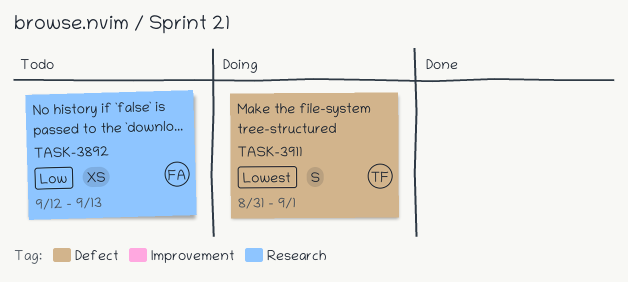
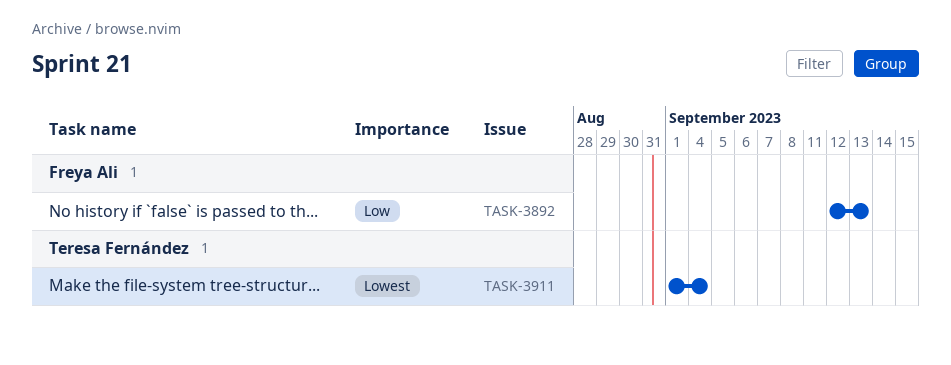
TASK-3911, start: Aug 31 -> Sep 1
TASK-3911, due: Sep 1 -> Sep 4

